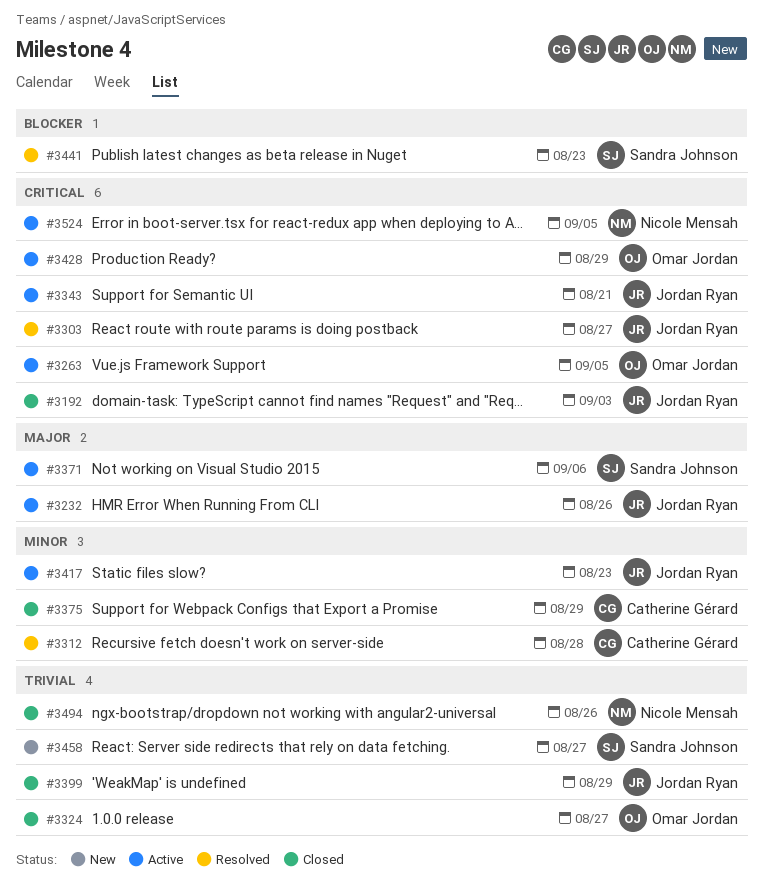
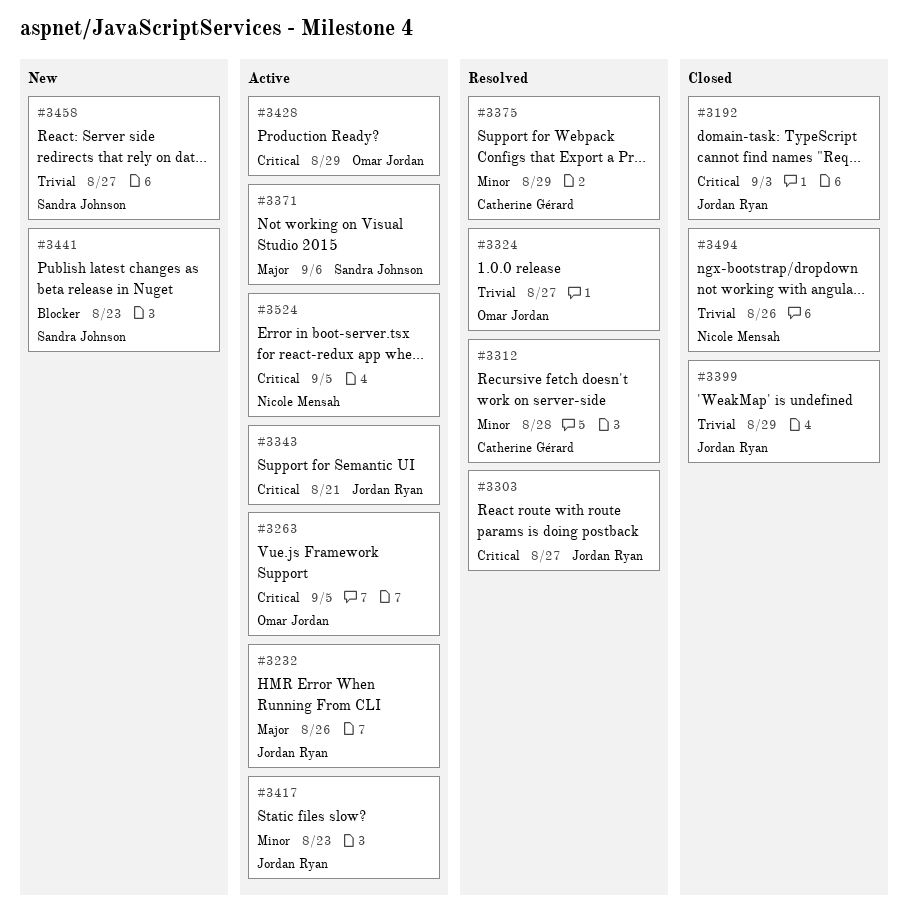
#3324, status: Closed -> Resolved
#3375, status: Closed -> Resolved
#3441, status: Resolved -> New

